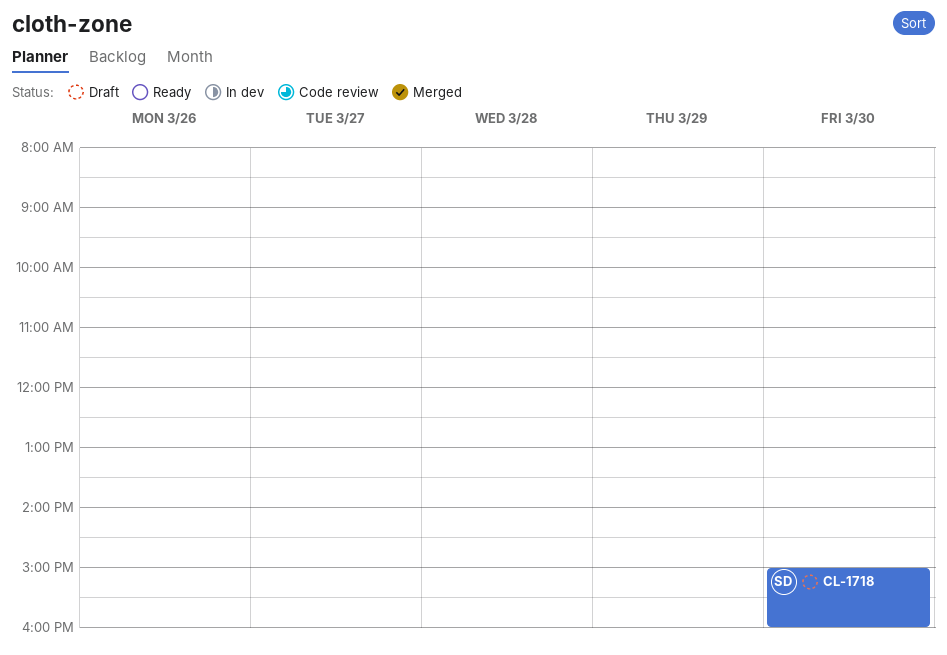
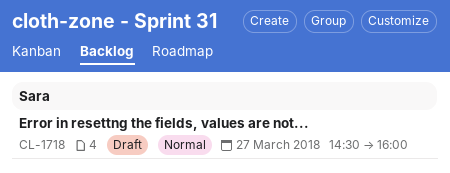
CL-1718, day: Mar 30 -> Mar 27
CL-1718, begins: 15:00 -> 14:30

